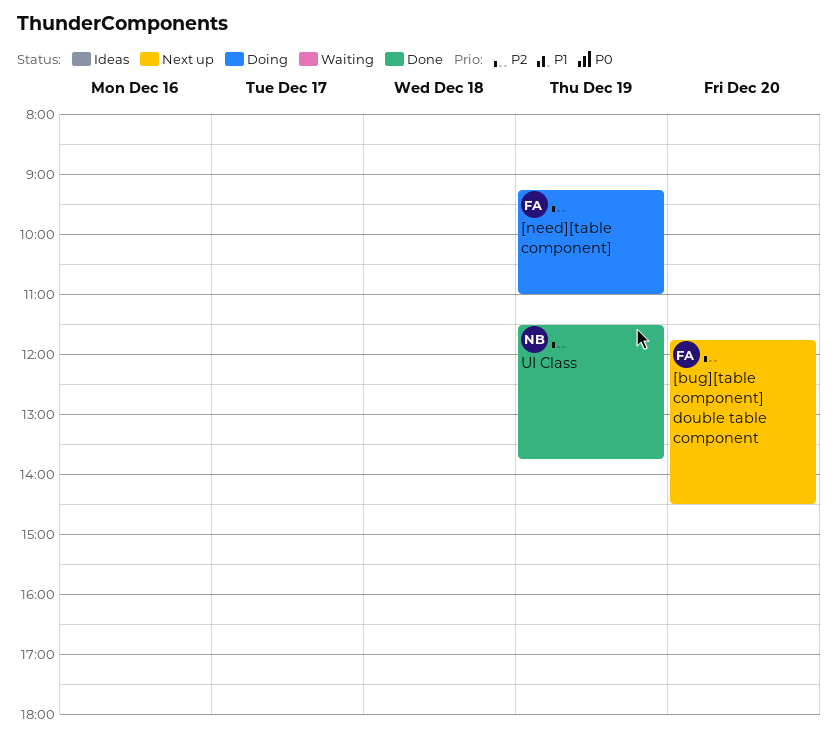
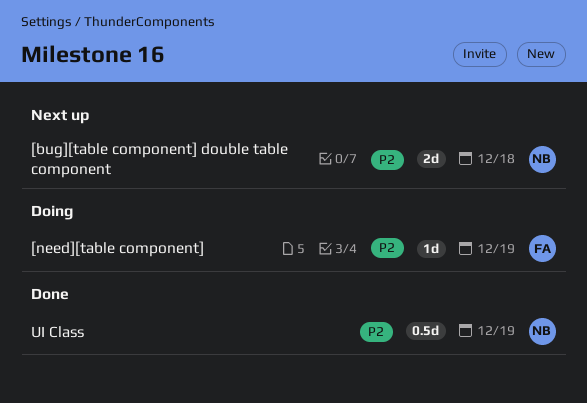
[bug][table component] double table component, owner: FA -> NB
[bug][table component] double table component, day: Dec 20 -> Dec 18

